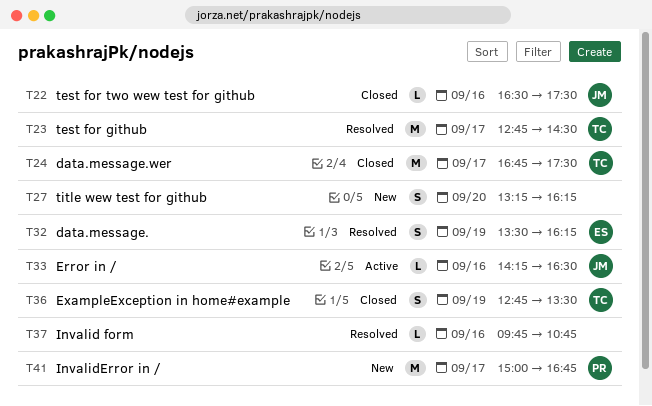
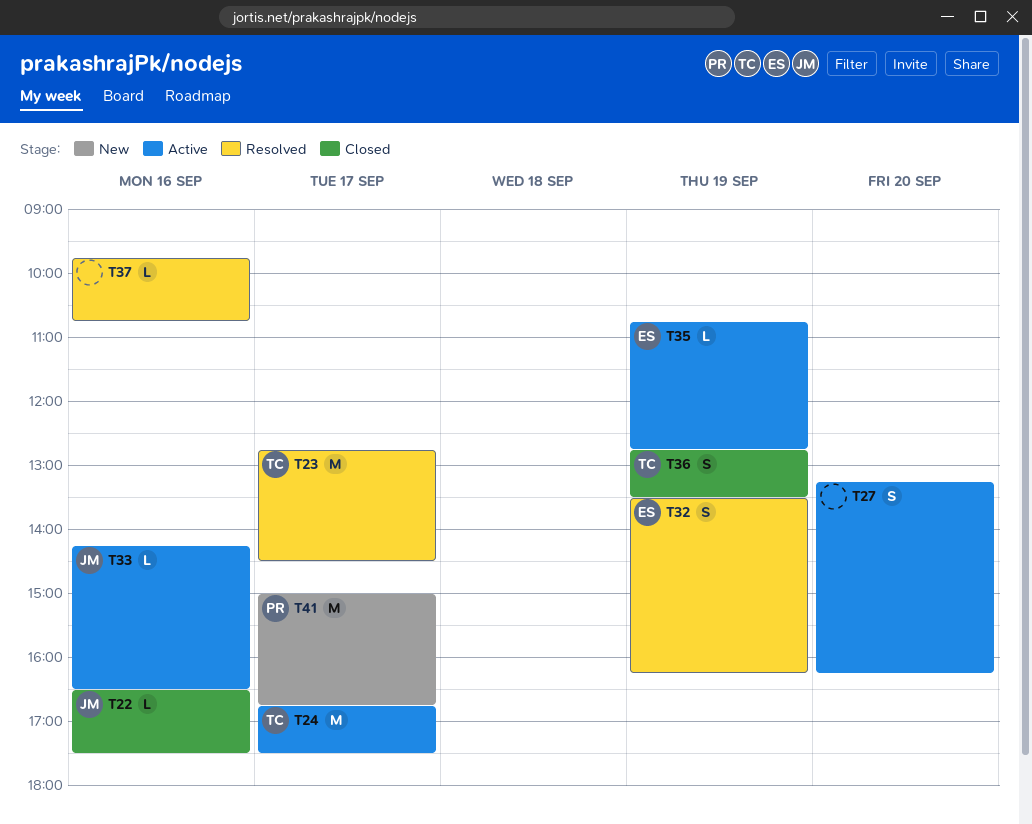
T24, status: Closed -> Active
T27, status: New -> Active
T35: none -> present

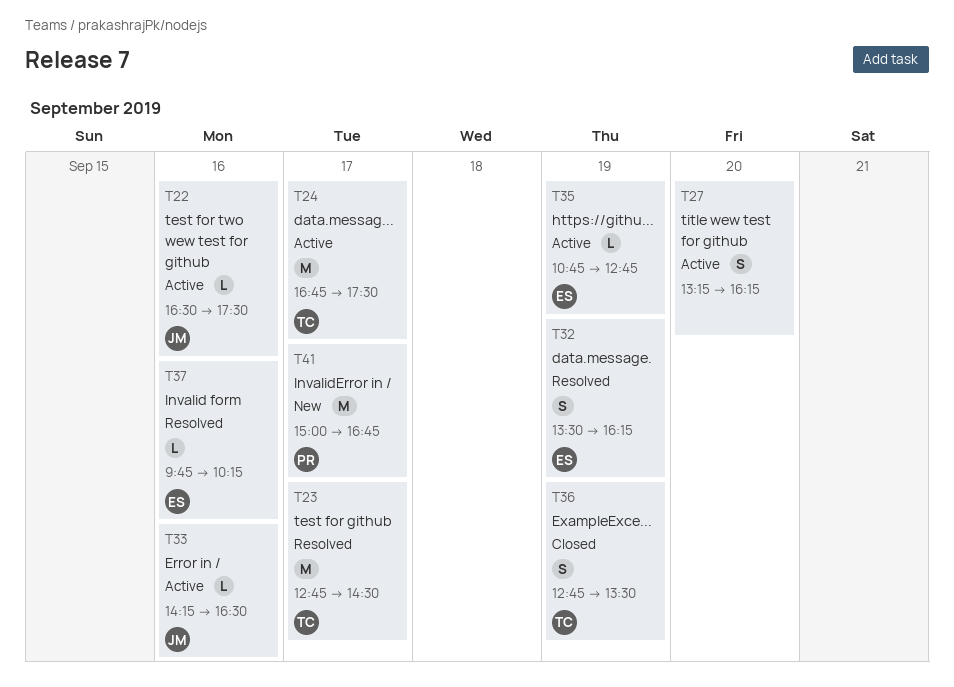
T22, status: Closed -> Active
T37, owner: none -> ES
T37, ends: 10:45 -> 10:15

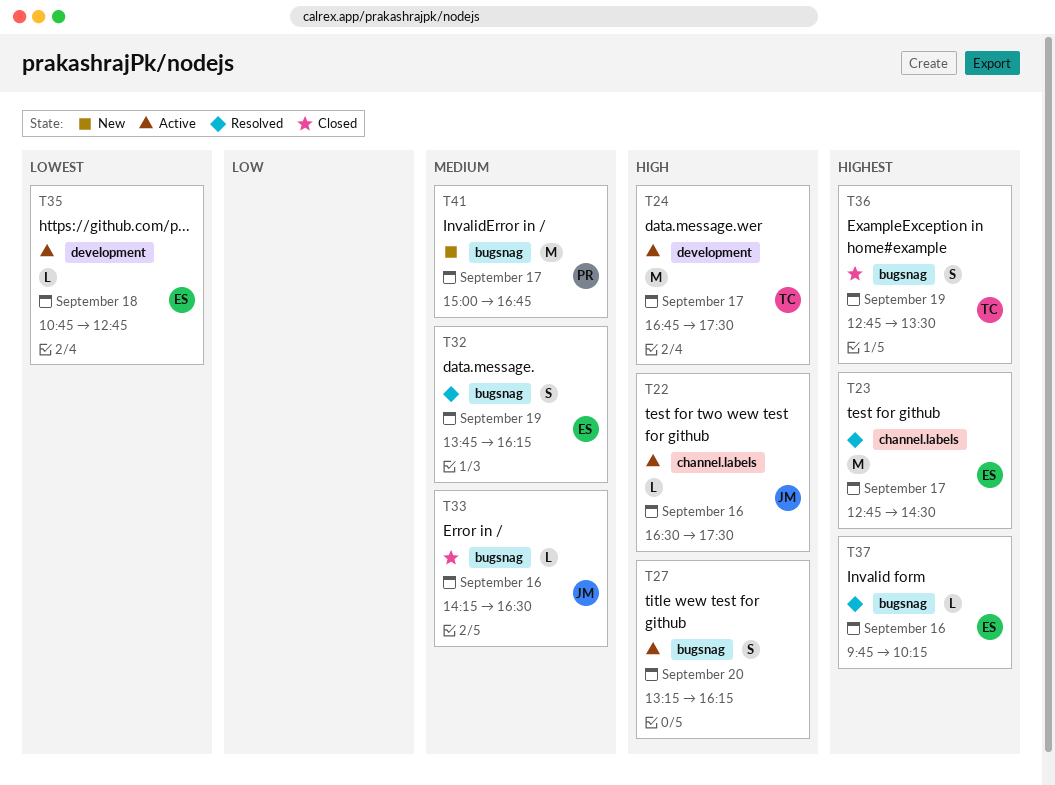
T23, owner: TC -> ES
T32, begins: 13:30 -> 13:45
T33, status: Active -> Closed
T35, day: Sep 19 -> Sep 18

